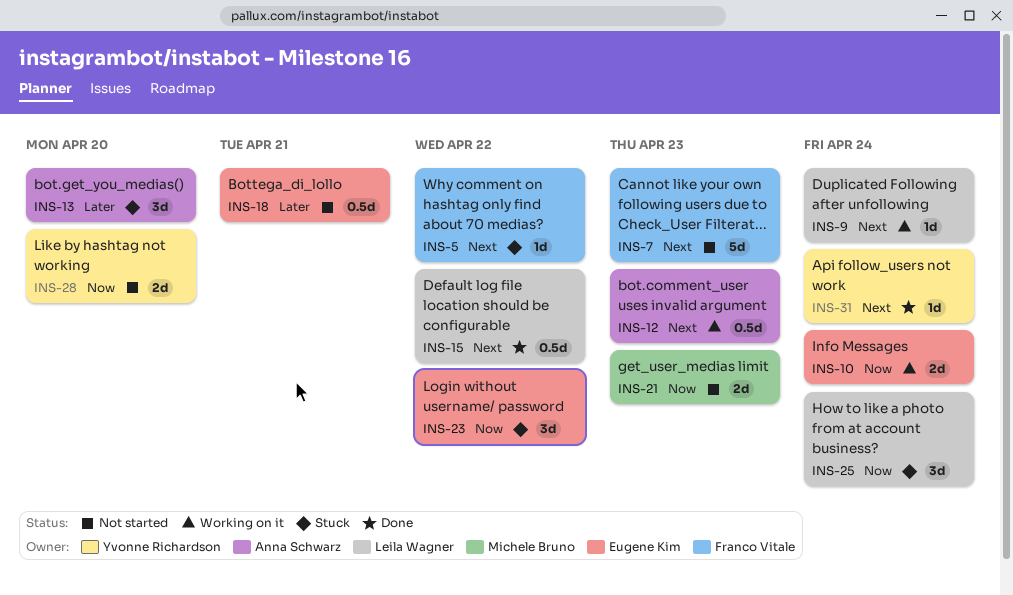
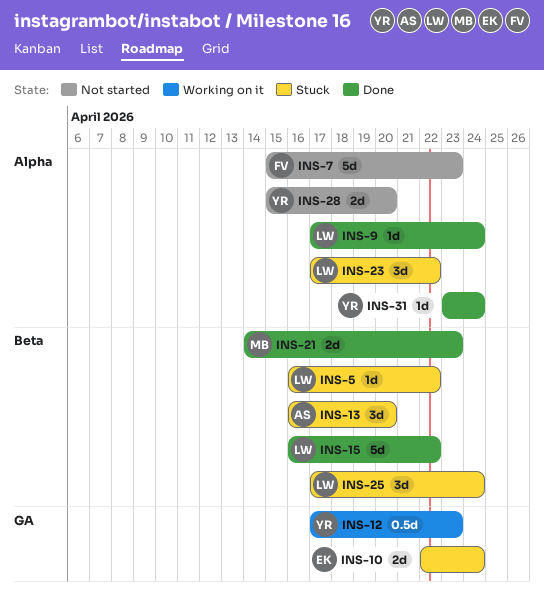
INS-5, owner: Franco Vitale -> Leila Wagner
INS-9, status: Working on it -> Done
INS-10, status: Working on it -> Stuck
INS-12, owner: Anna Schwarz -> Yvonne Richardson
INS-15, estimate: 0.5d -> 5d
INS-18: present -> none
INS-21, status: Not started -> Done
INS-23, owner: Eugene Kim -> Leila Wagner

